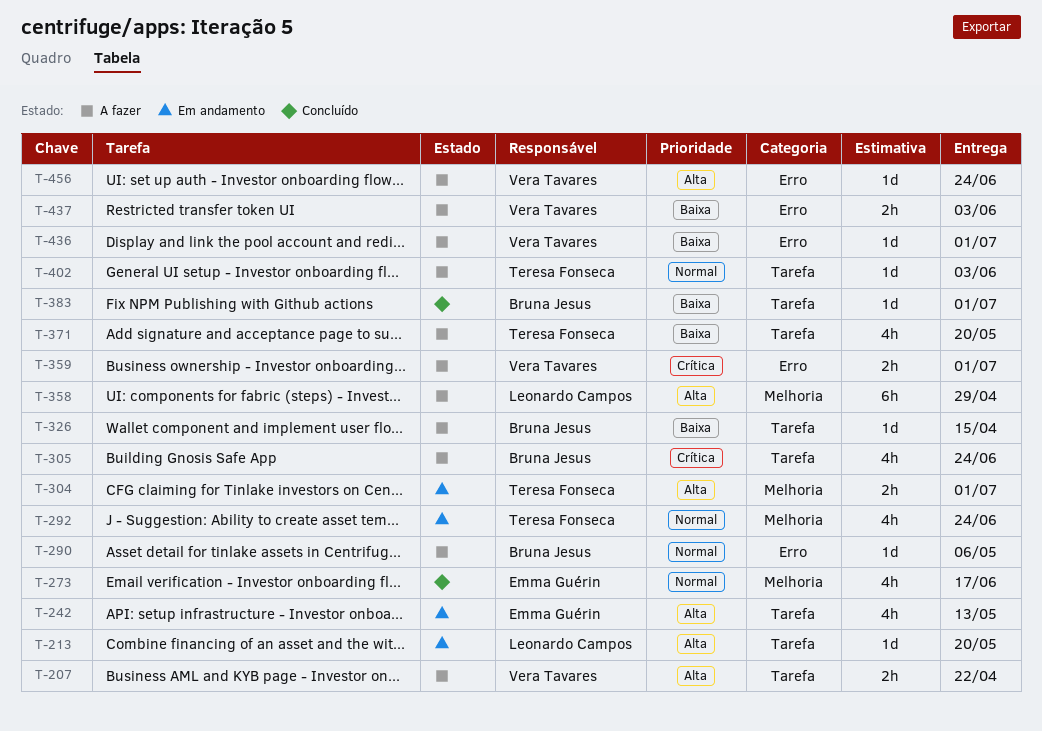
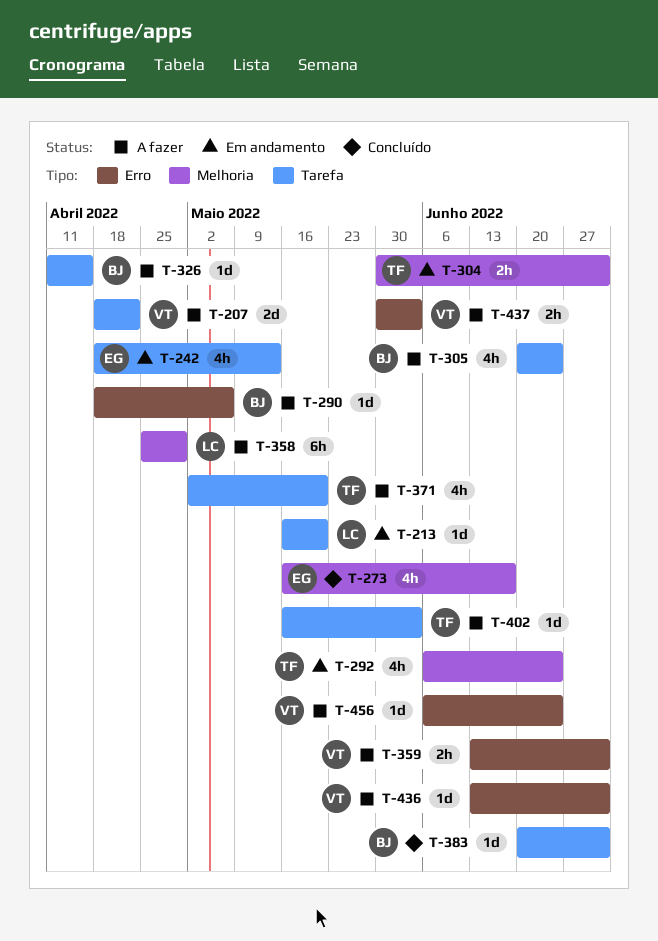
T-207, estimate: 2h -> 2d

